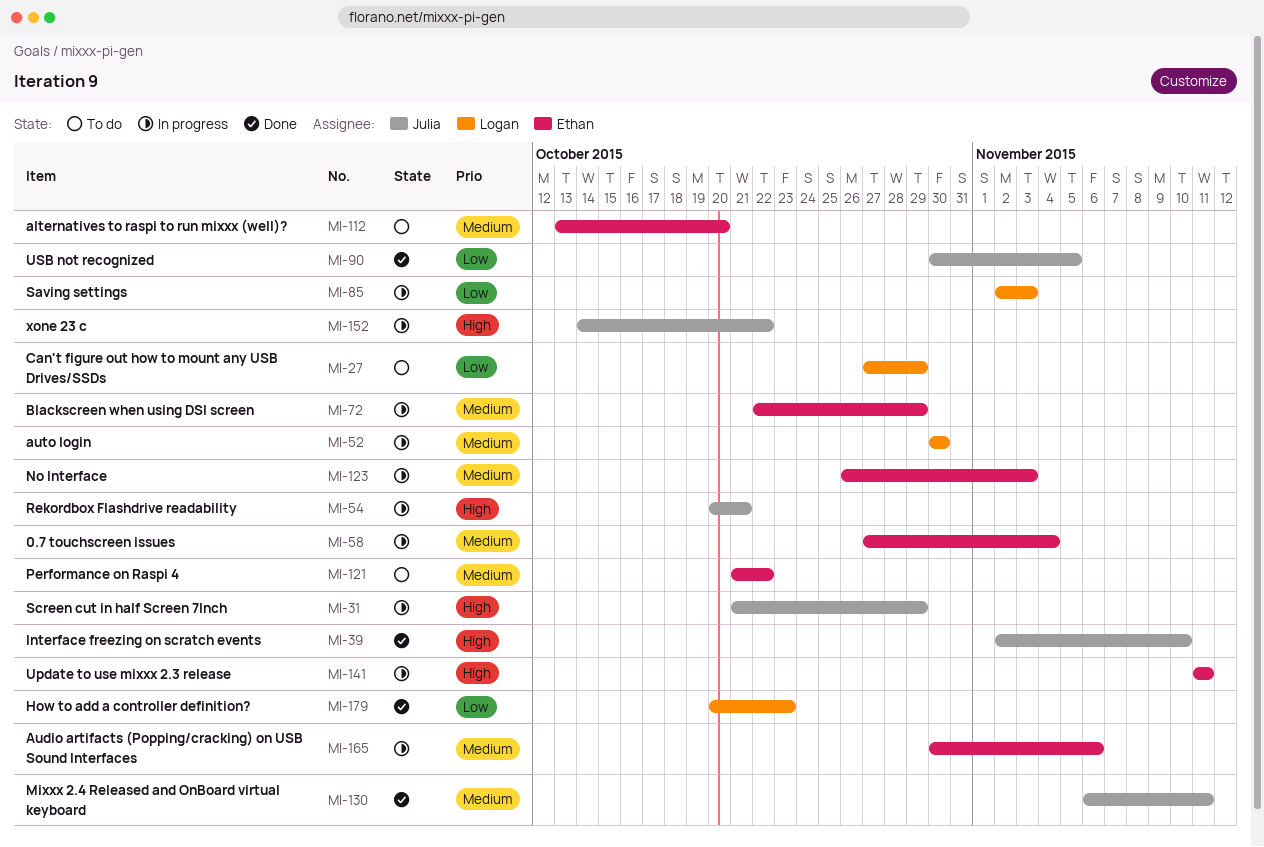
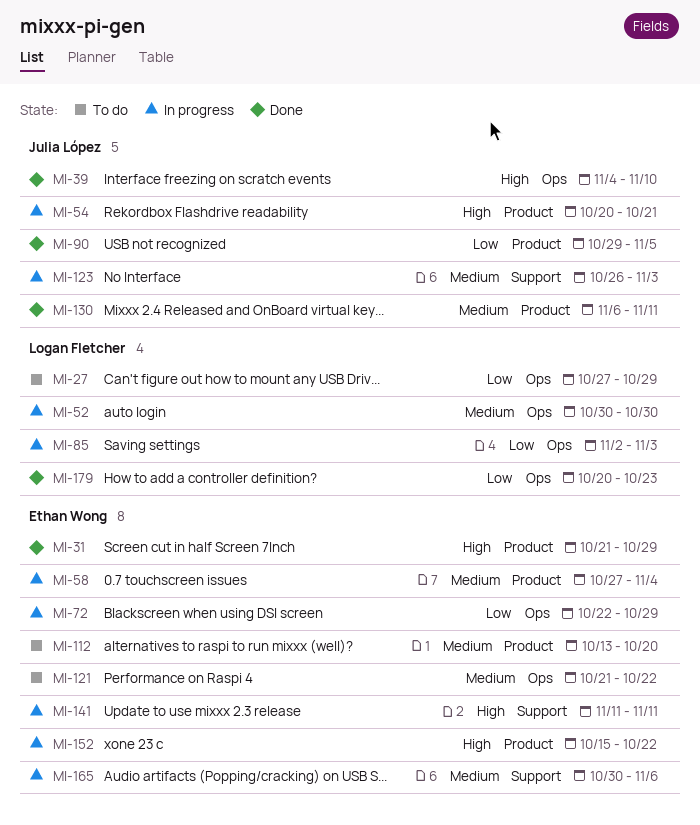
MI-31, status: In progress -> Done
MI-31, owner: Julia López -> Ethan Wong
MI-39, start: Nov 2 -> Nov 4
MI-72, priority: Medium -> Low
MI-90, start: Oct 30 -> Oct 29
MI-123, owner: Ethan Wong -> Julia López
MI-152, owner: Julia López -> Ethan Wong
MI-152, start: Oct 14 -> Oct 15

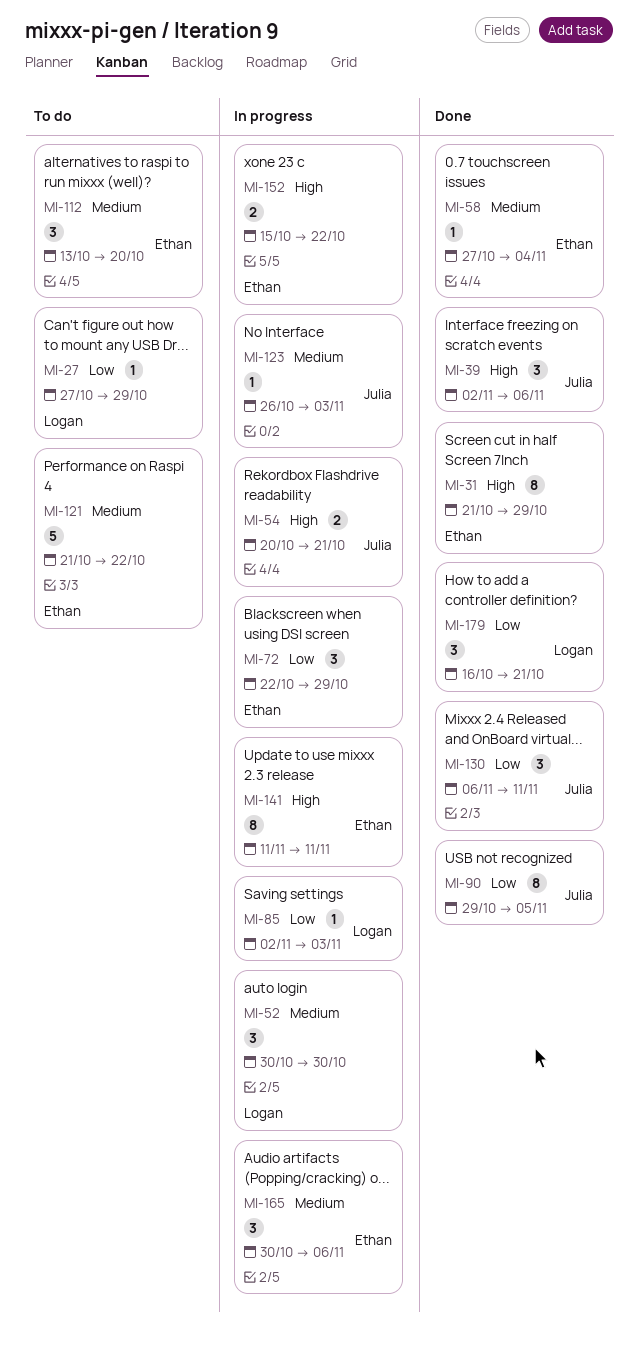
MI-39, start: Nov 4 -> Nov 2
MI-39, due: Nov 10 -> Nov 6
MI-58, status: In progress -> Done
MI-130, priority: Medium -> Low
MI-179, start: Oct 20 -> Oct 16
MI-179, due: Oct 23 -> Oct 21

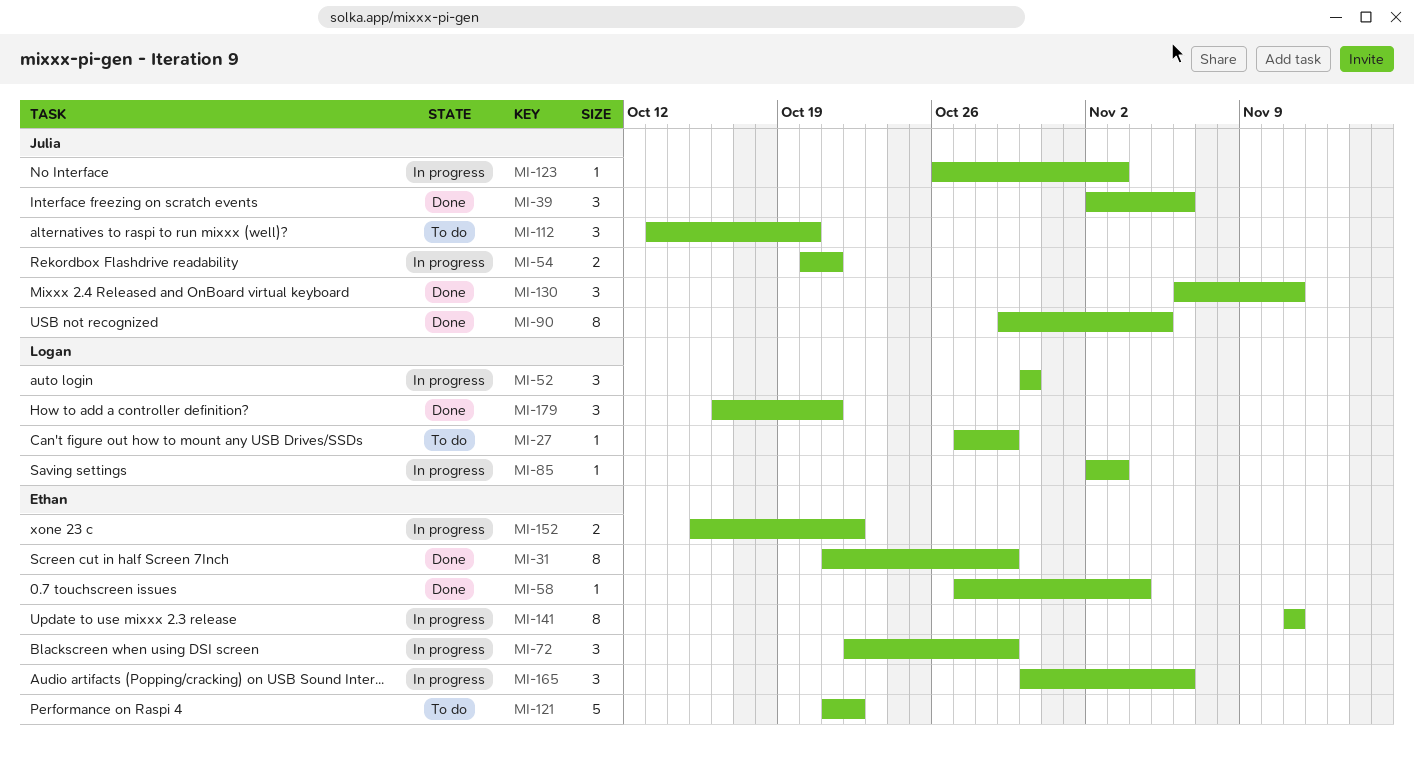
MI-112, owner: Ethan -> Julia

